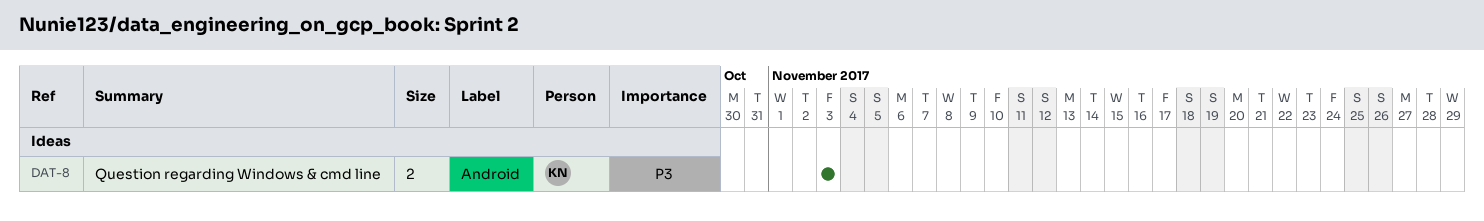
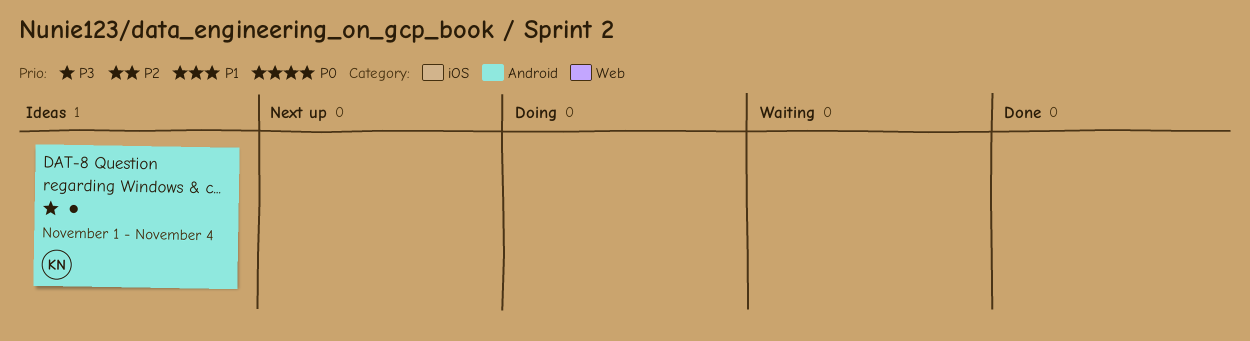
DAT-8, estimate: 2 -> 1
DAT-8, start: Nov 3 -> Nov 1
DAT-8, due: Nov 3 -> Nov 4

